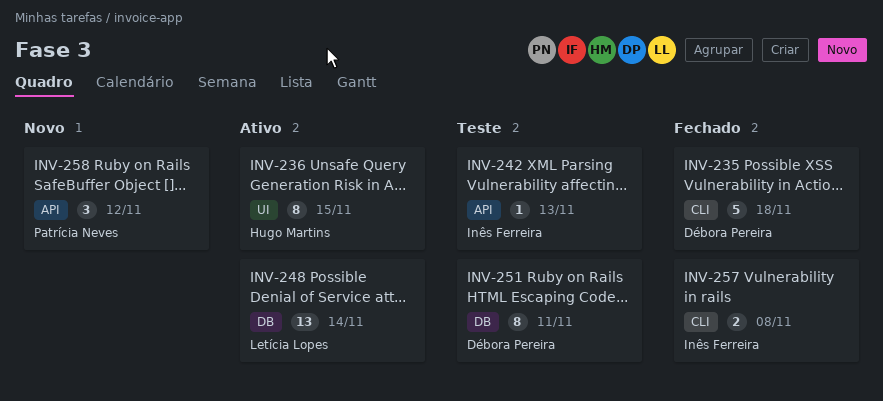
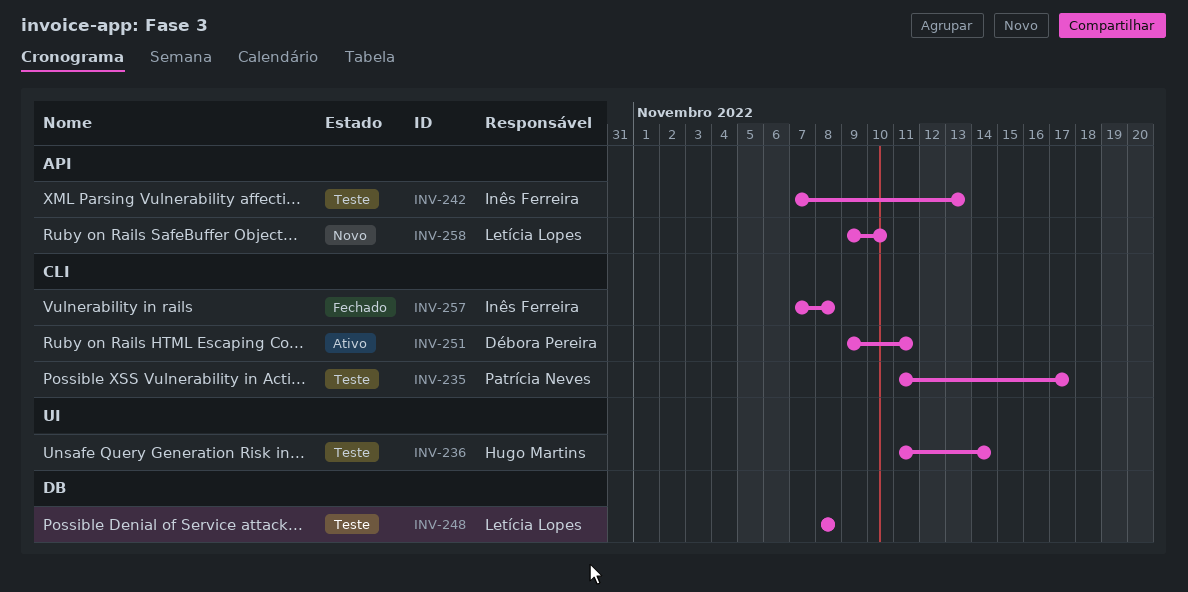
INV-235, status: Fechado -> Teste
INV-235, owner: Débora Pereira -> Patrícia Neves
INV-235, due: Nov 18 -> Nov 17
INV-236, status: Ativo -> Teste
INV-236, due: Nov 15 -> Nov 14
INV-248, status: Ativo -> Teste
INV-248, due: Nov 14 -> Nov 8
INV-251, status: Teste -> Ativo
INV-251, label: DB -> CLI
INV-258, owner: Patrícia Neves -> Letícia Lopes
INV-258, due: Nov 12 -> Nov 10

